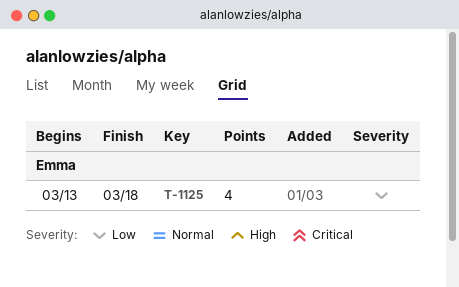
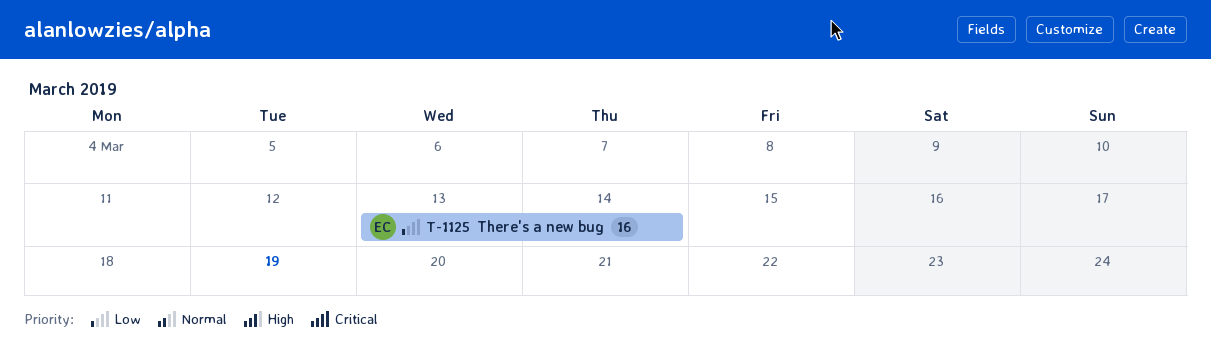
T-1125, estimate: 4 -> 16
T-1125, due: Mar 18 -> Mar 14

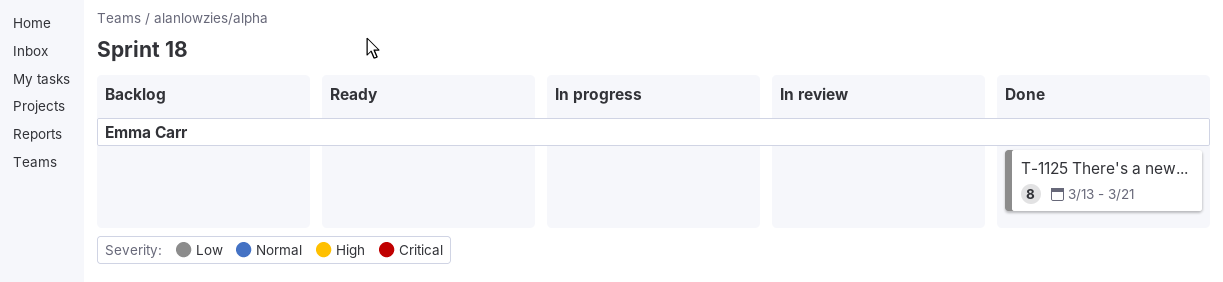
T-1125, estimate: 16 -> 8
T-1125, due: Mar 14 -> Mar 21

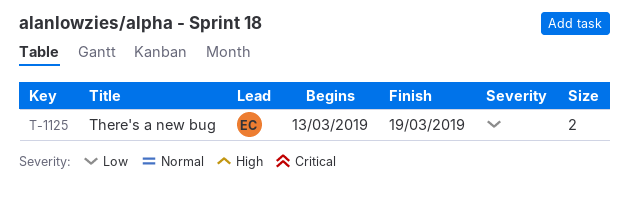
T-1125, estimate: 8 -> 2
T-1125, due: Mar 21 -> Mar 19

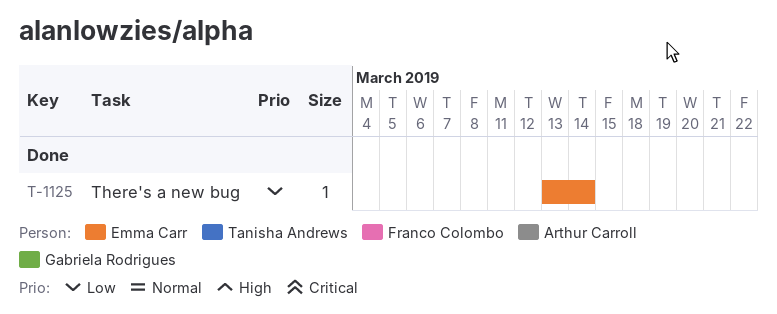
T-1125, estimate: 2 -> 1
T-1125, due: Mar 19 -> Mar 14

